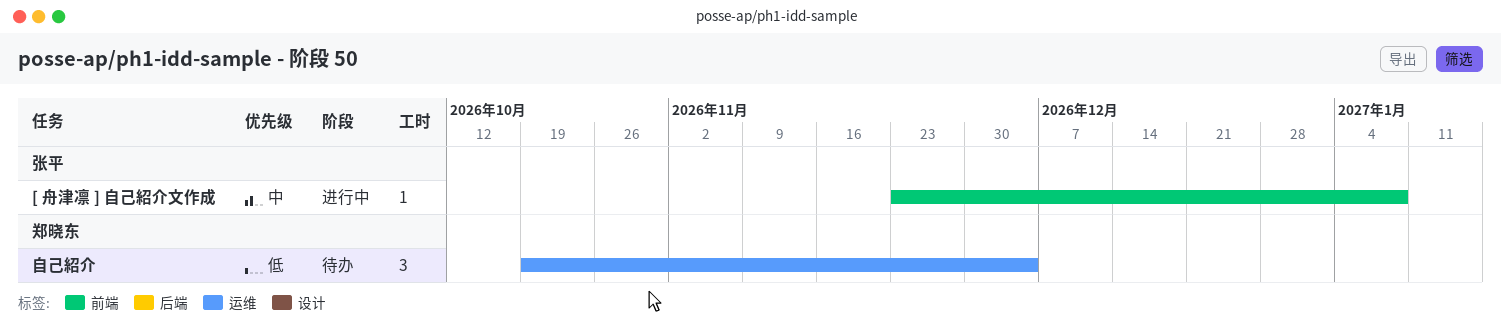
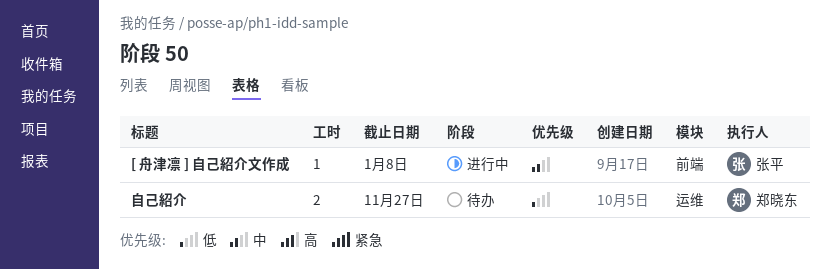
自己紹介, estimate: 3 -> 2
自己紹介, due: Dec 4 -> Nov 27

